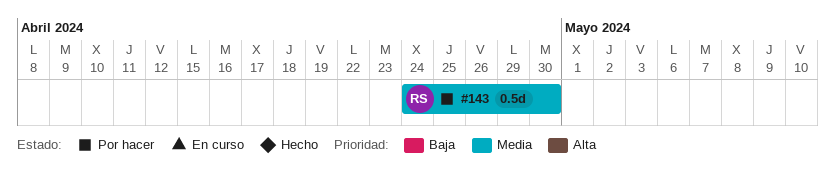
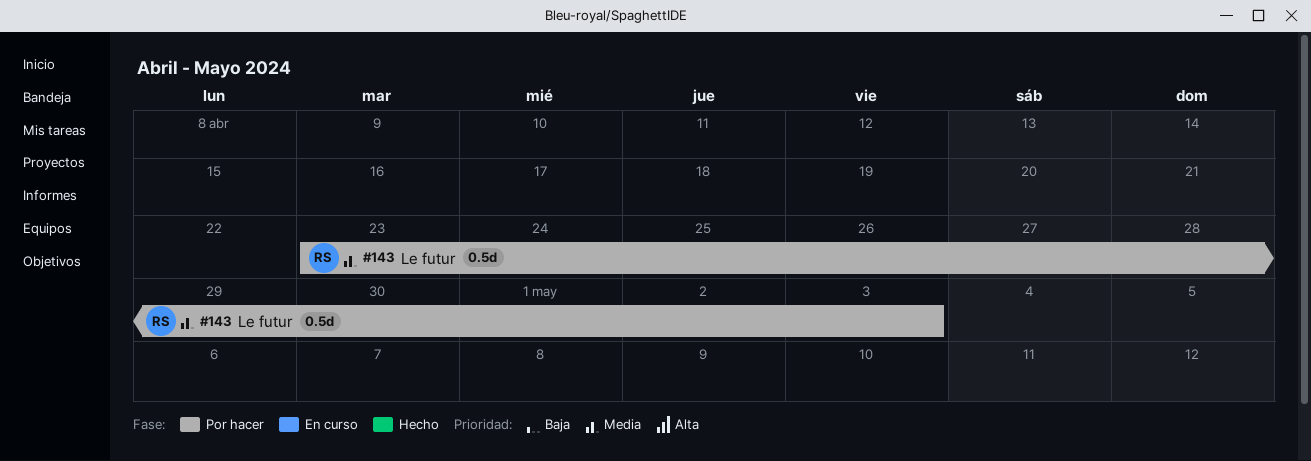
#143, start: Apr 24 -> Apr 23
#143, due: Apr 30 -> May 3

